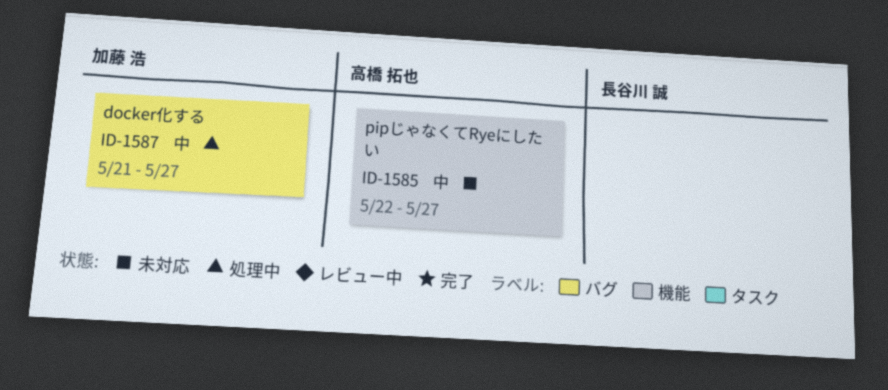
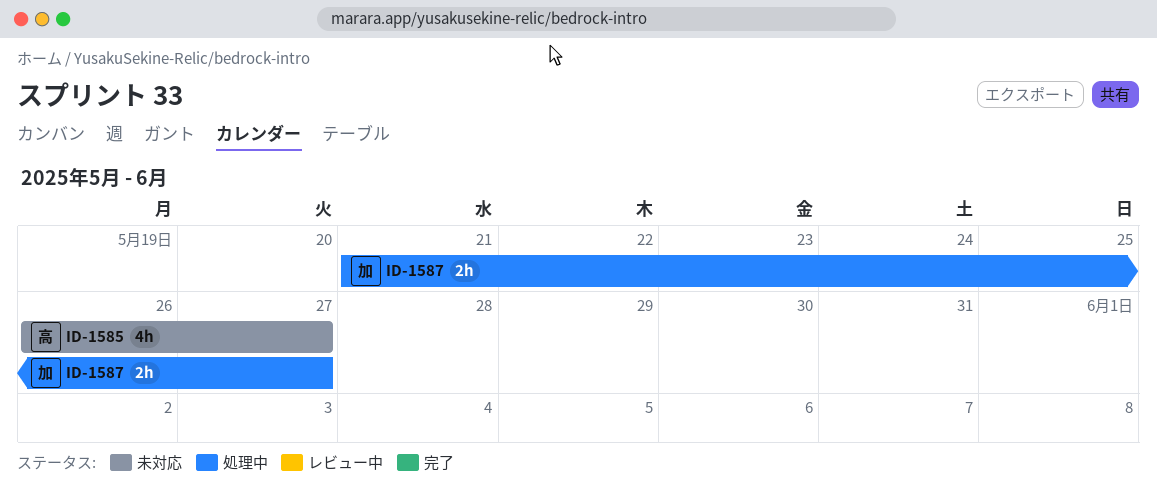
ID-1585, start: May 22 -> May 26

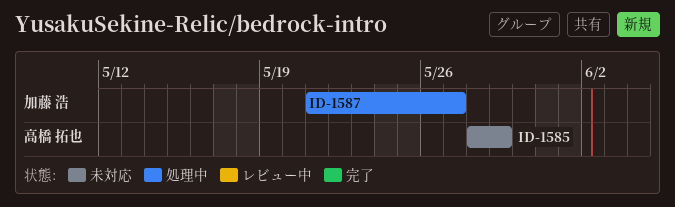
ID-1585, start: May 26 -> May 28
ID-1585, due: May 27 -> May 29

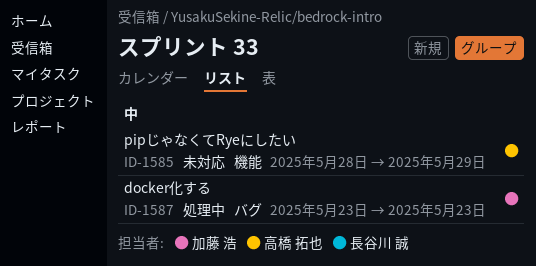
ID-1587, start: May 21 -> May 23
ID-1587, due: May 27 -> May 23

